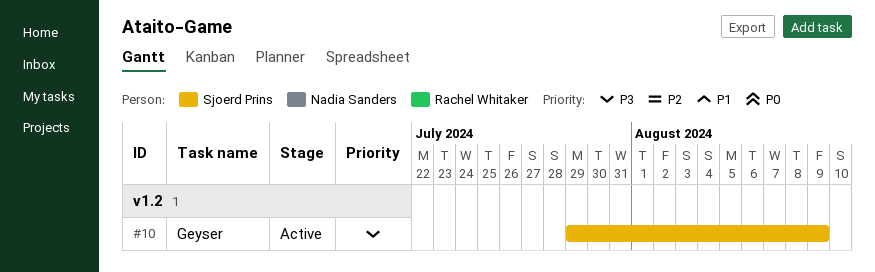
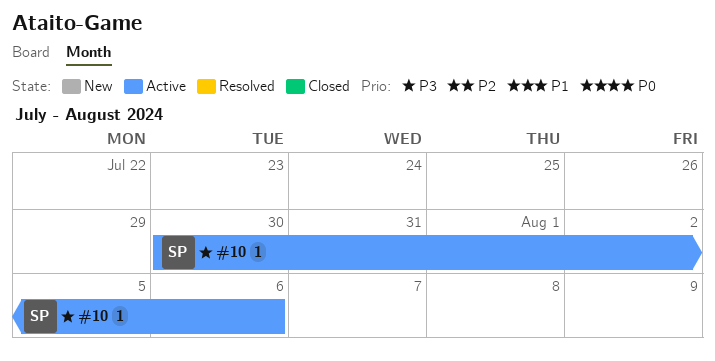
#10, start: Jul 29 -> Jul 30
#10, due: Aug 9 -> Aug 6

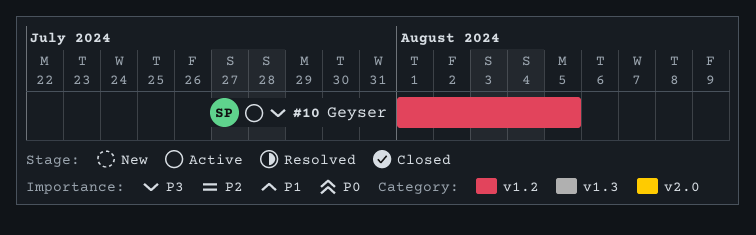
#10, start: Jul 30 -> Aug 1
#10, due: Aug 6 -> Aug 5

